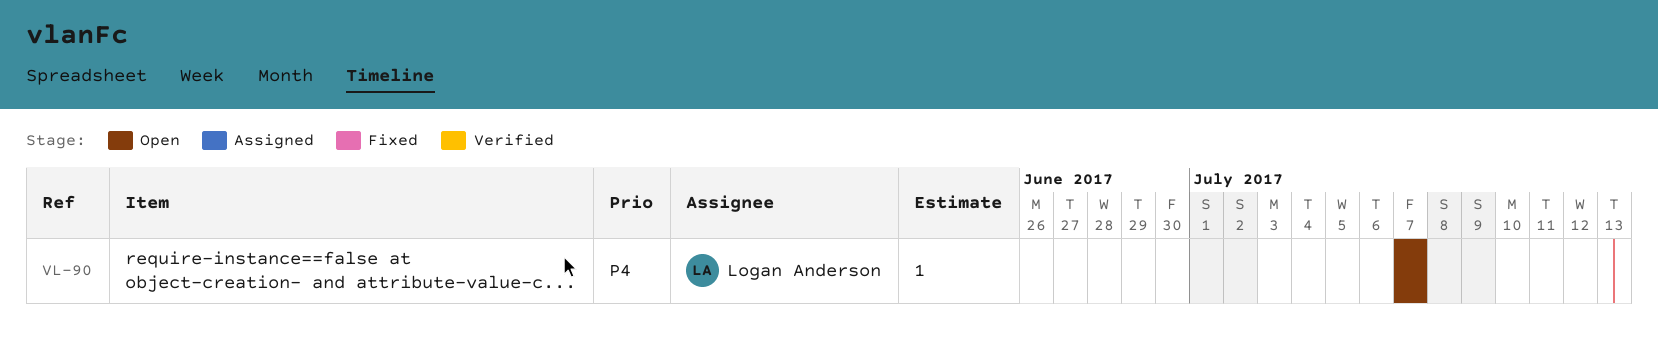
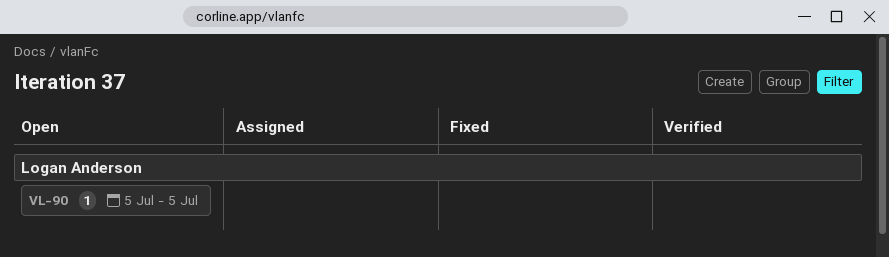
VL-90, start: Jul 7 -> Jul 5
VL-90, due: Jul 7 -> Jul 5

